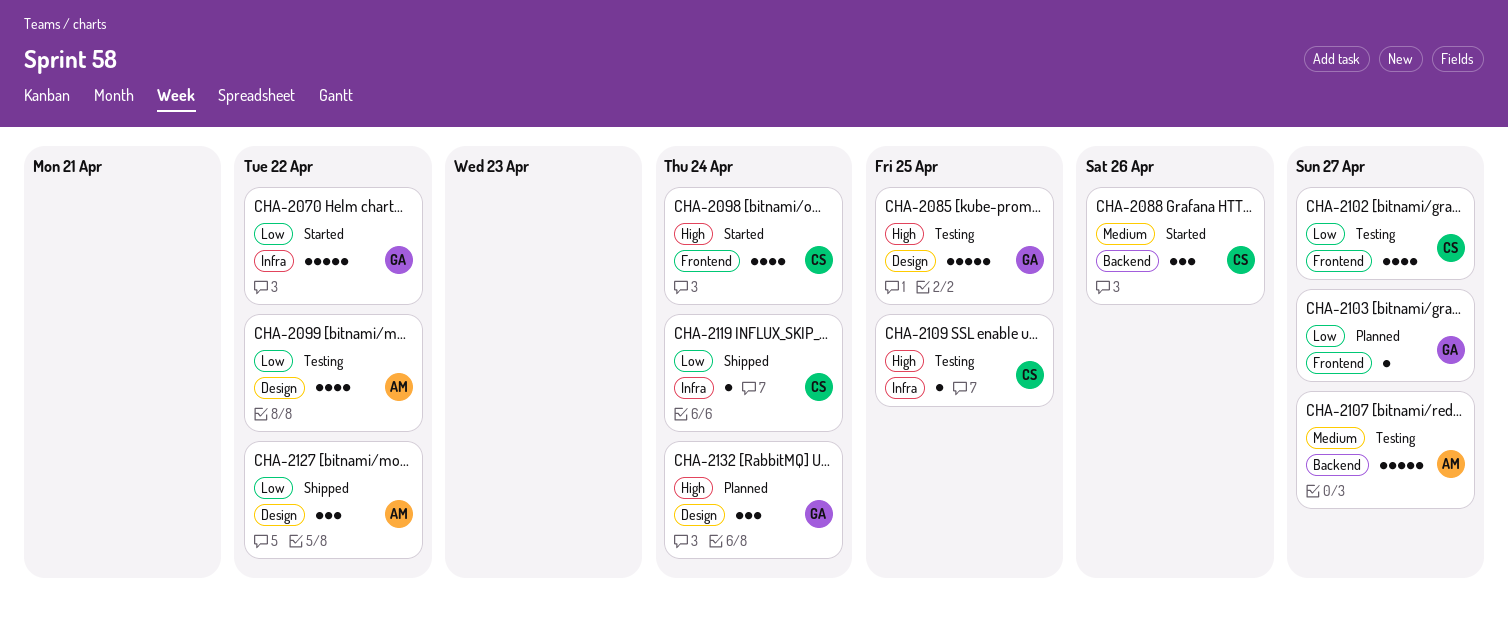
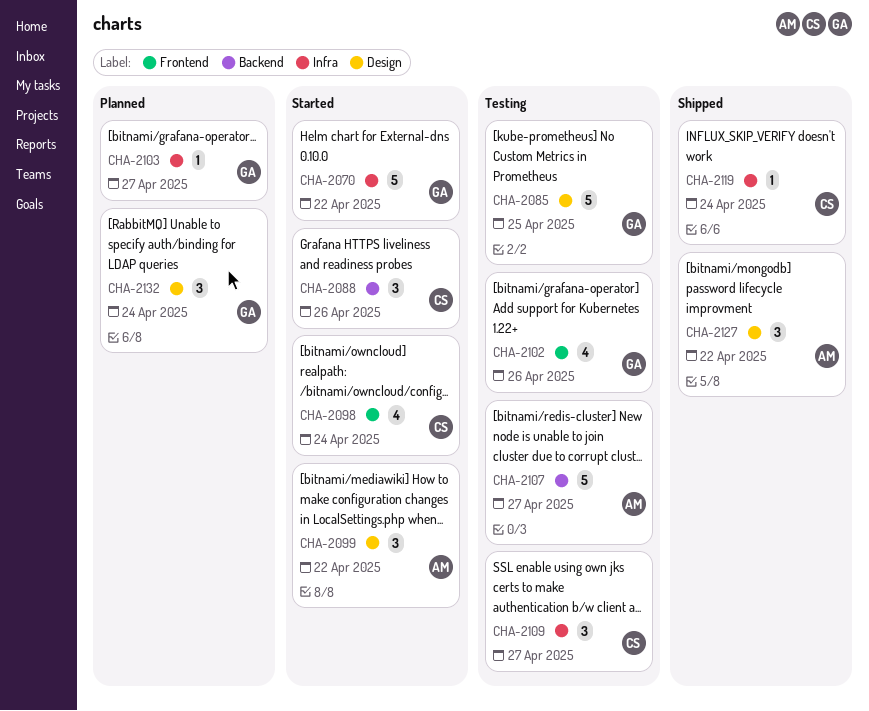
CHA-2099, status: Testing -> Started
CHA-2099, estimate: 4 -> 3
CHA-2102, owner: CS -> GA
CHA-2102, due: Apr 27 -> Apr 26
CHA-2103, label: Frontend -> Infra
CHA-2109, estimate: 1 -> 3
CHA-2109, due: Apr 25 -> Apr 27

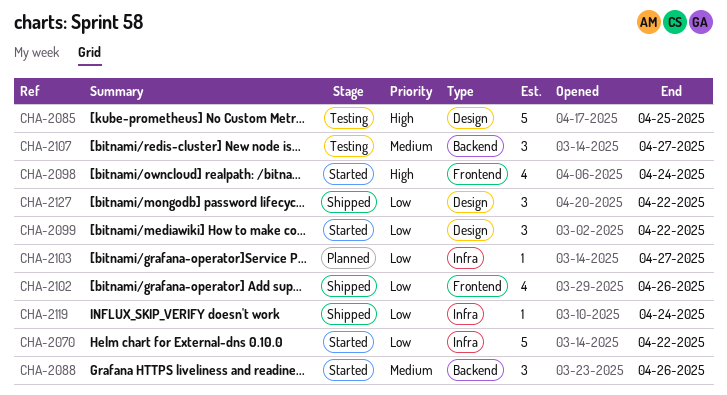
CHA-2102, status: Testing -> Shipped
CHA-2107, estimate: 5 -> 3
CHA-2109: present -> none
CHA-2132: present -> none

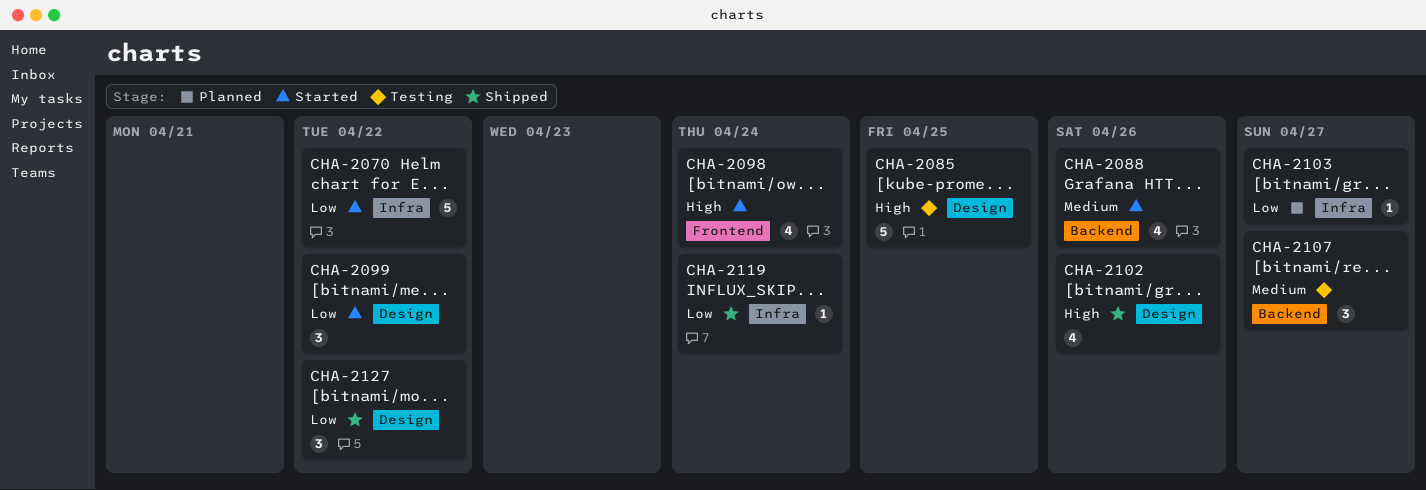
CHA-2088, estimate: 3 -> 4
CHA-2102, priority: Low -> High
CHA-2102, label: Frontend -> Design

